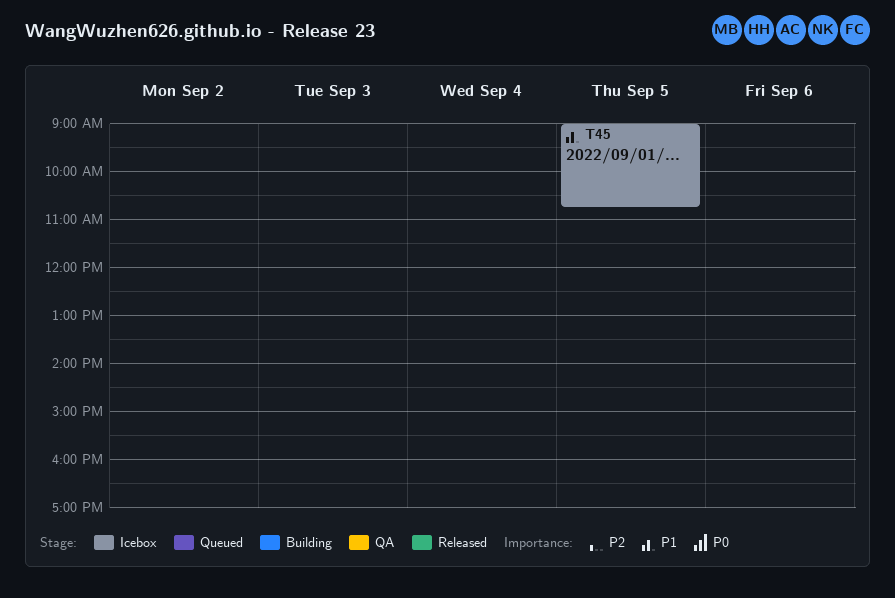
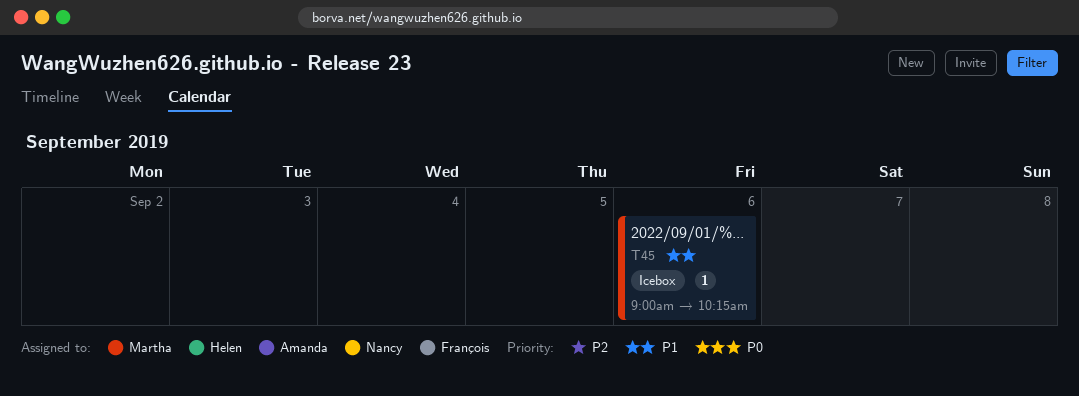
T45, day: Sep 5 -> Sep 6
T45, ends: 10:45 -> 10:15

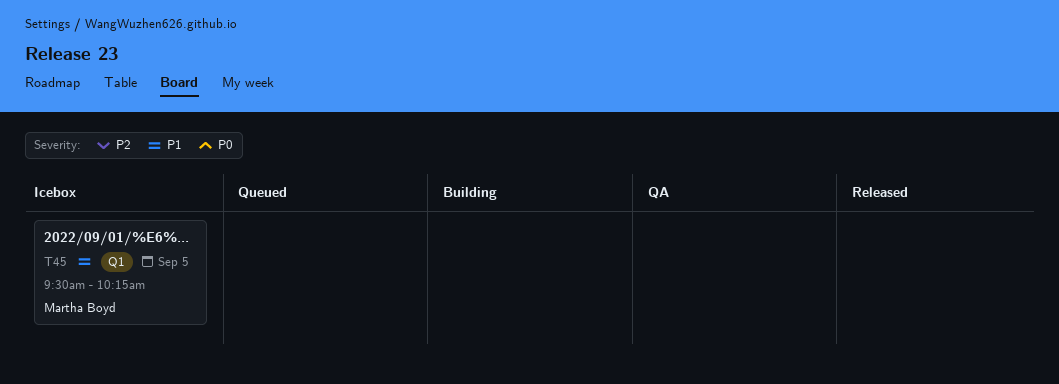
T45, day: Sep 6 -> Sep 5
T45, begins: 09:00 -> 09:30

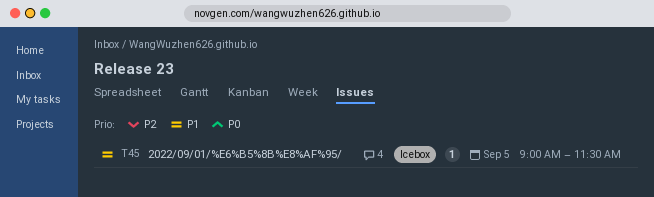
T45, begins: 09:30 -> 09:00
T45, ends: 10:15 -> 11:30

